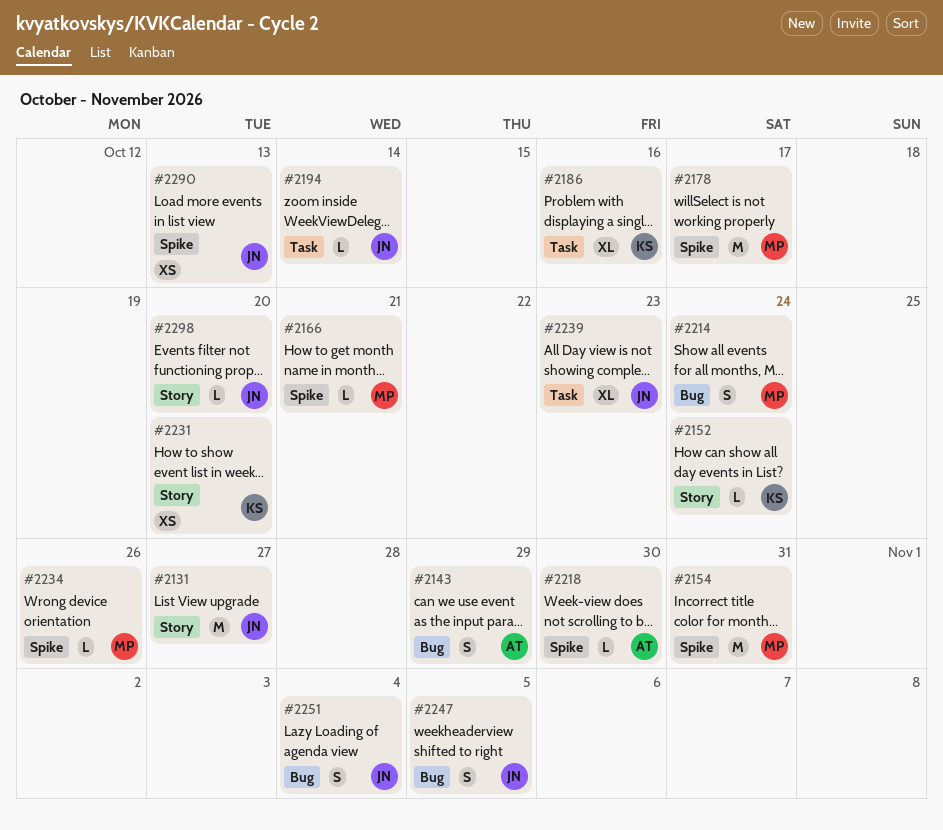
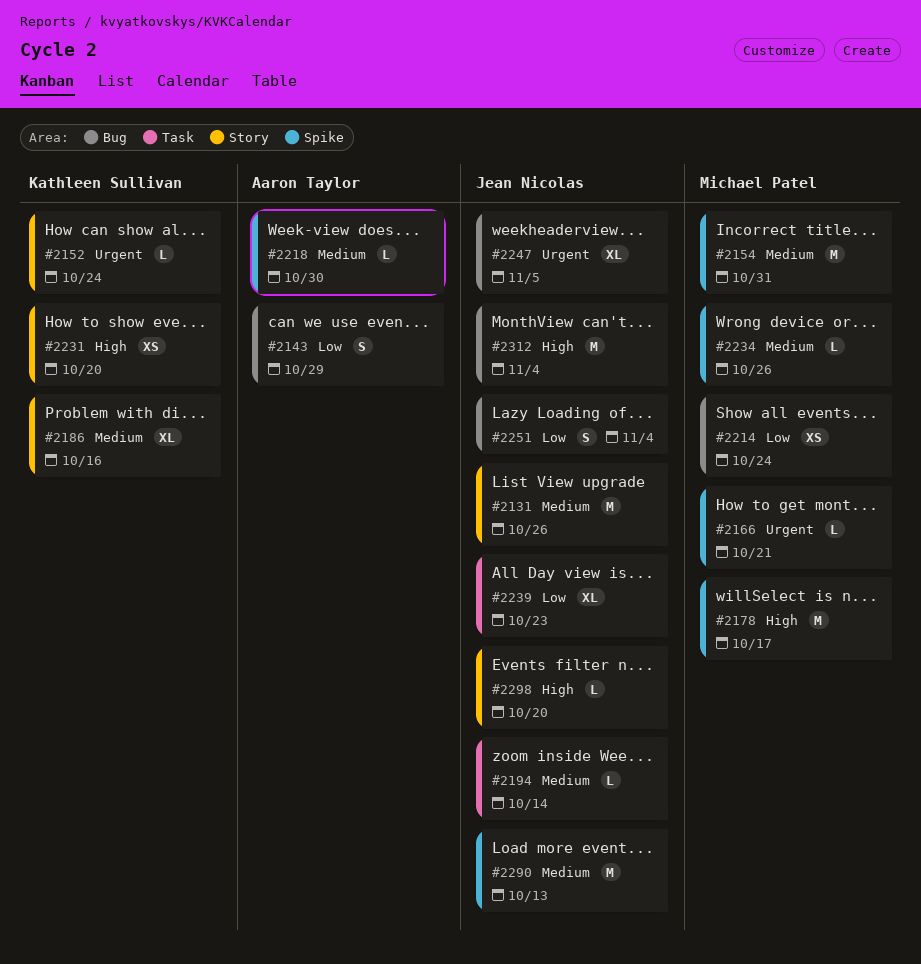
#2131, due: Oct 27 -> Oct 26
#2186, label: Task -> Story
#2214, estimate: S -> XS
#2247, estimate: S -> XL
#2290, estimate: XS -> M
#2312: none -> present

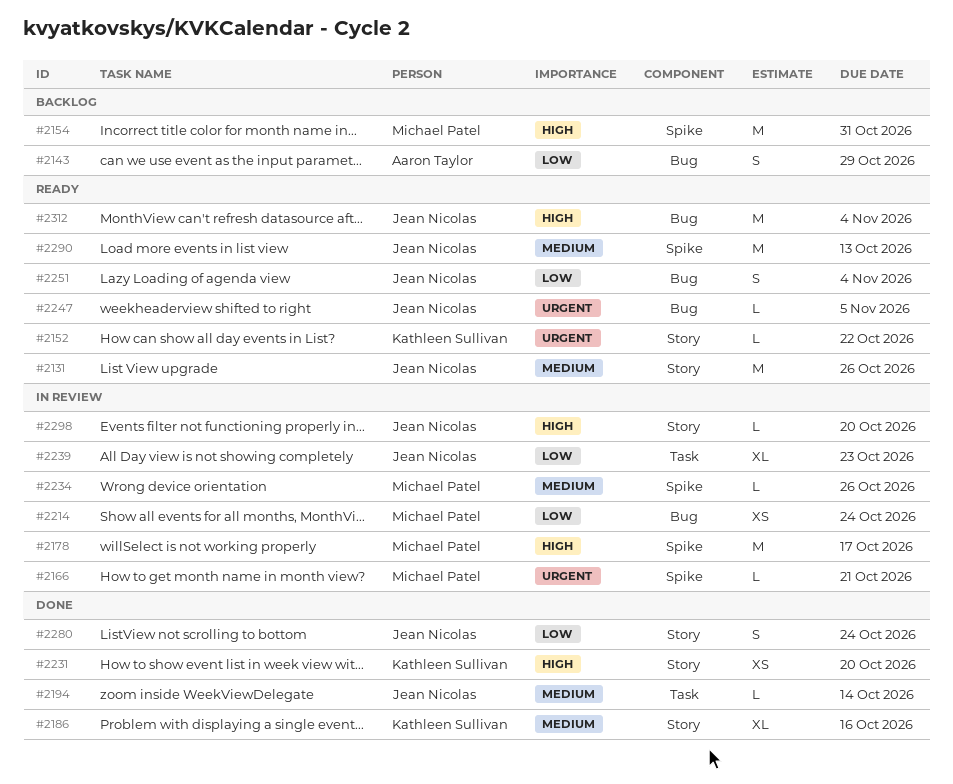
#2152, due: Oct 24 -> Oct 22
#2154, priority: Medium -> High
#2218: present -> none
#2247, estimate: XL -> L
#2280: none -> present

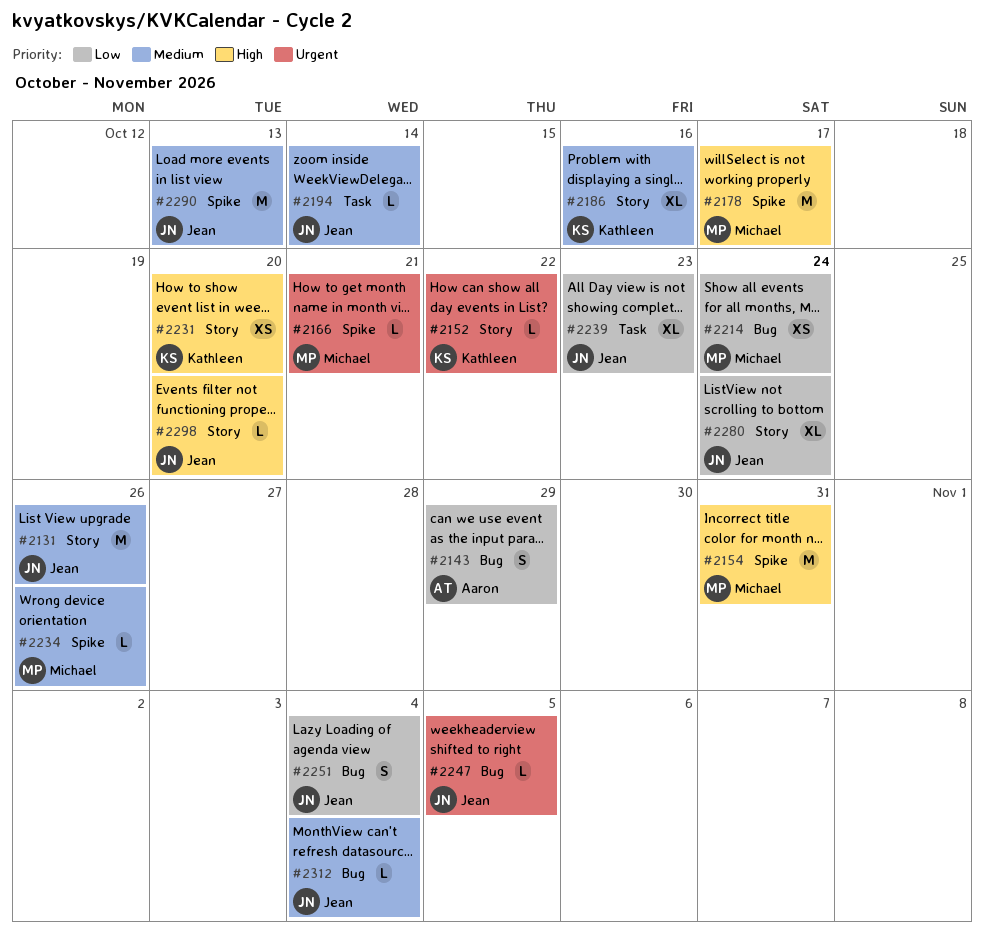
#2280, estimate: S -> XL
#2312, priority: High -> Medium
#2312, estimate: M -> L

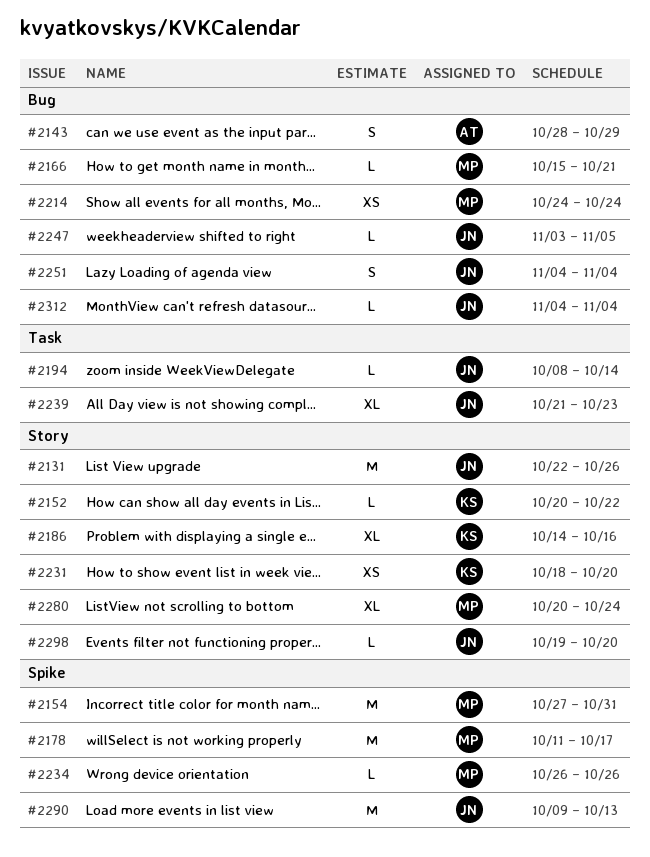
#2166, label: Spike -> Bug
#2280, owner: Jean -> Michael

